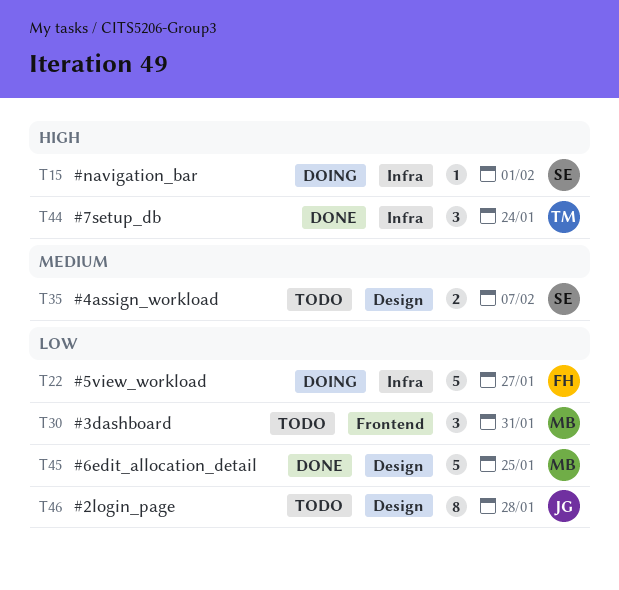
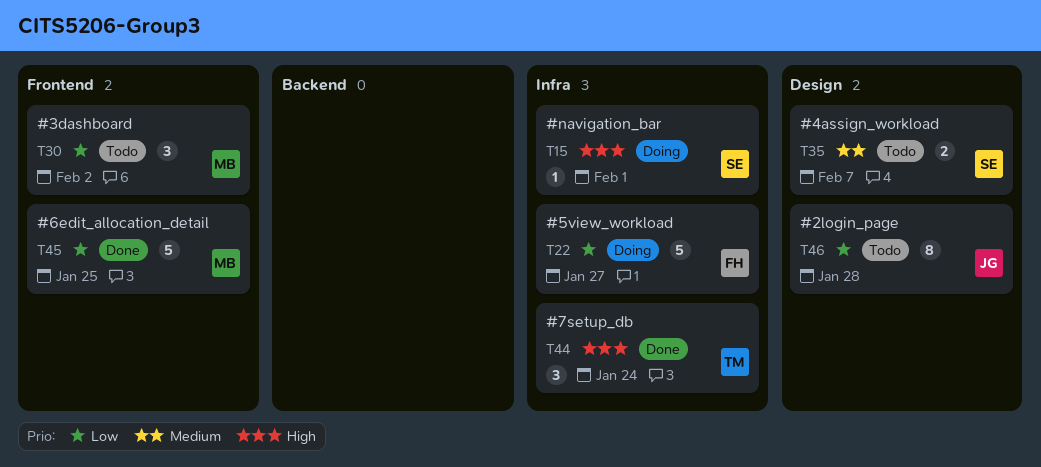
T30, due: Jan 31 -> Feb 2
T45, label: Design -> Frontend

